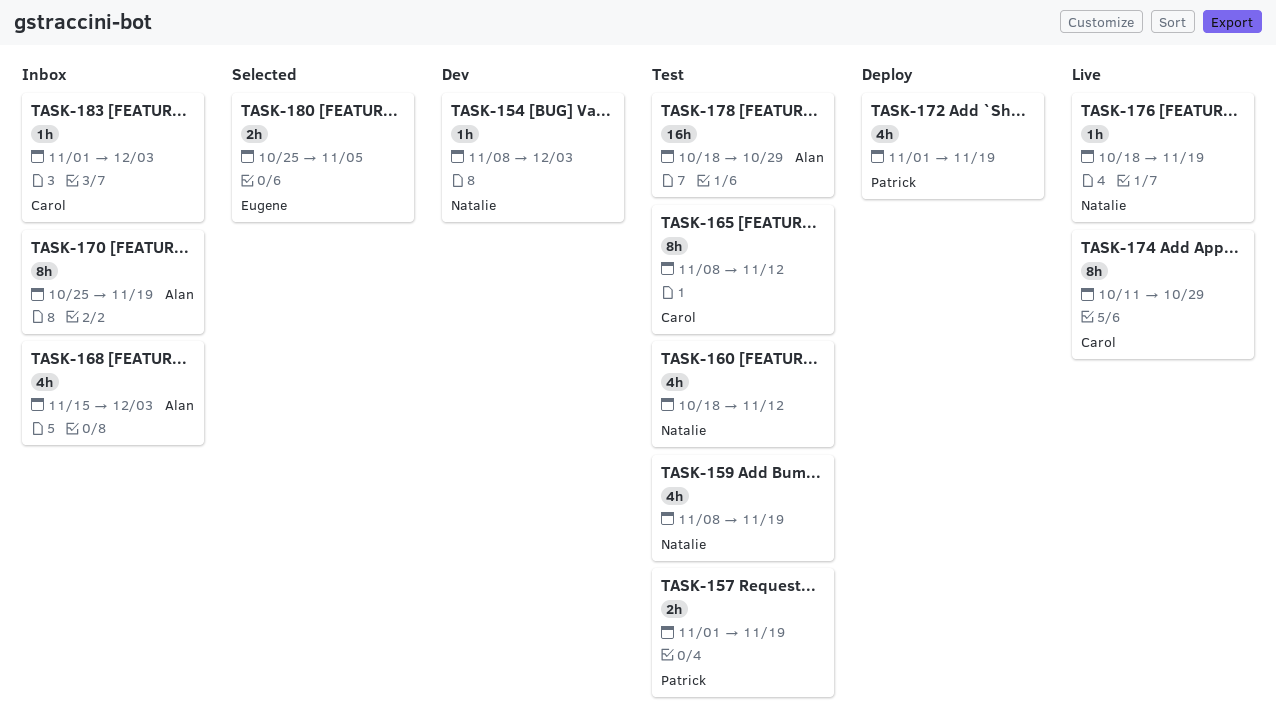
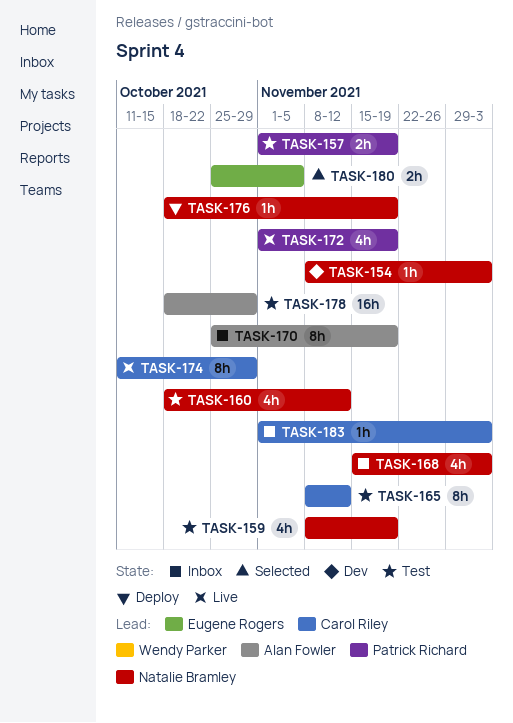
TASK-168, owner: Alan Fowler -> Natalie Bramley
TASK-172, status: Deploy -> Live
TASK-176, status: Live -> Deploy

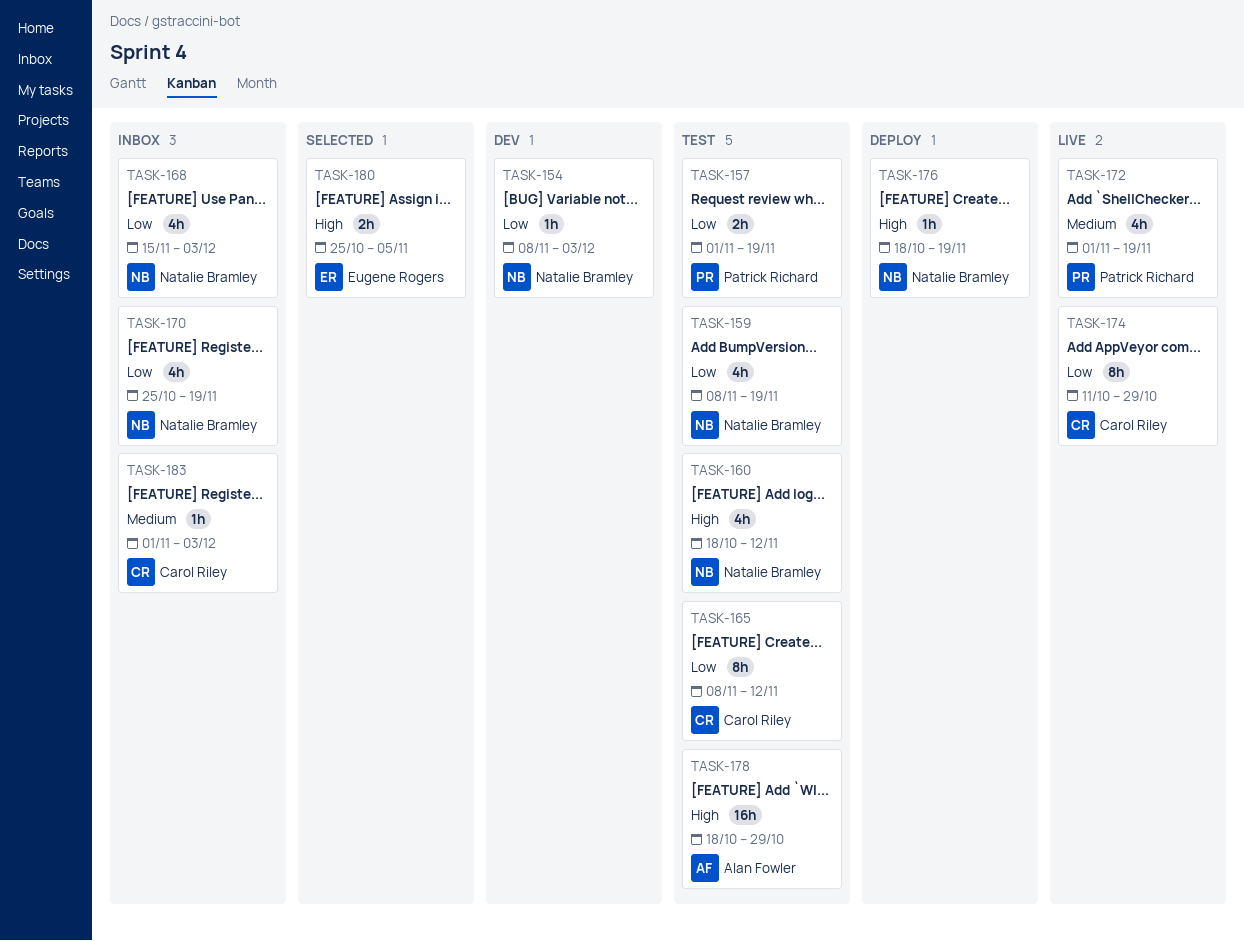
TASK-170, owner: Alan Fowler -> Natalie Bramley
TASK-170, estimate: 8h -> 4h

